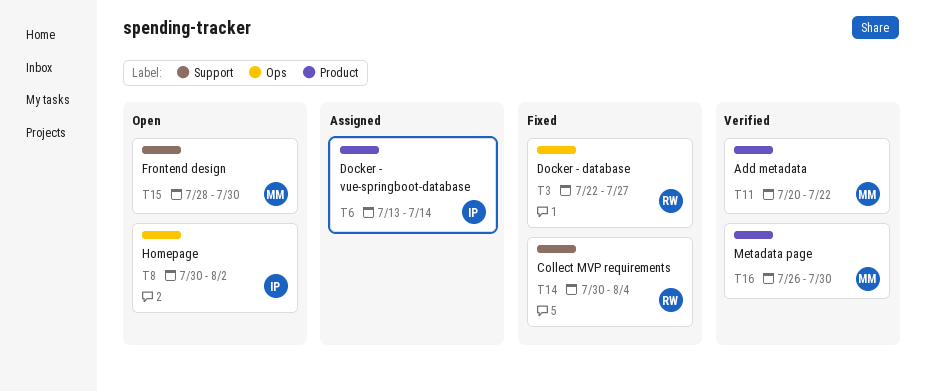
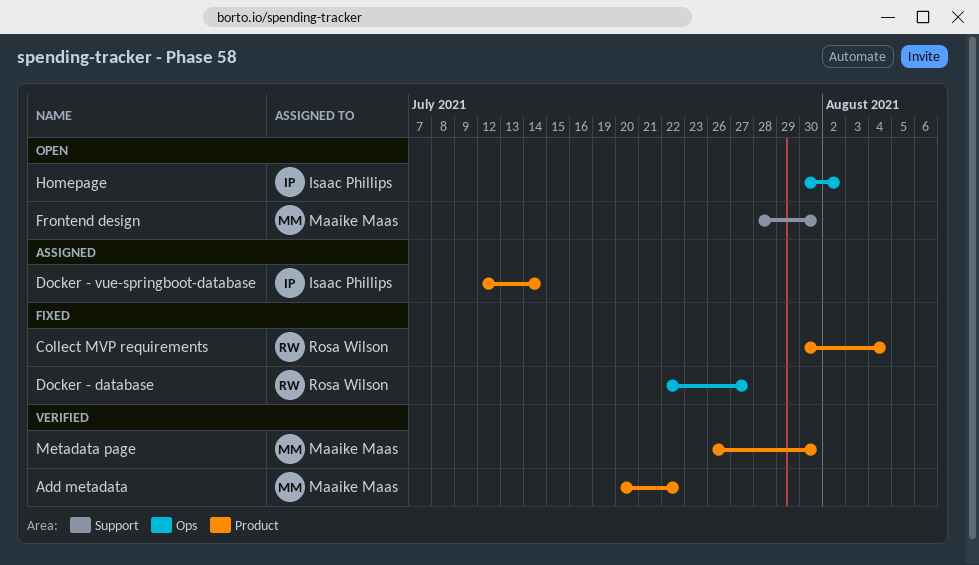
Collect MVP requirements, label: Support -> Product
Docker - vue-springboot-database, start: Jul 13 -> Jul 12

